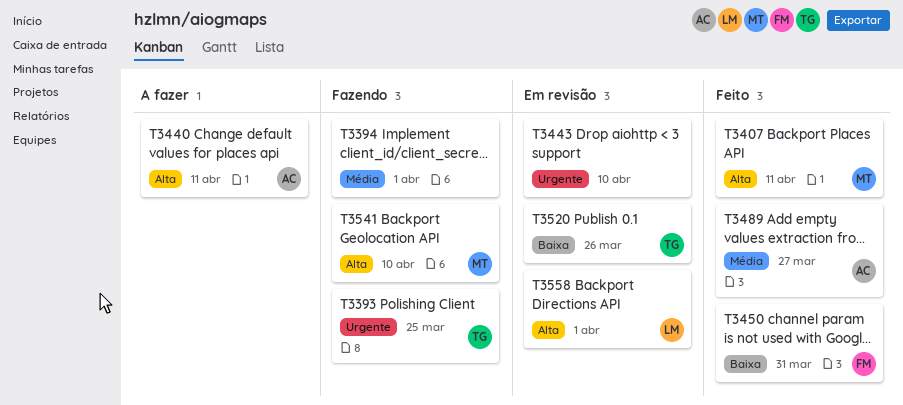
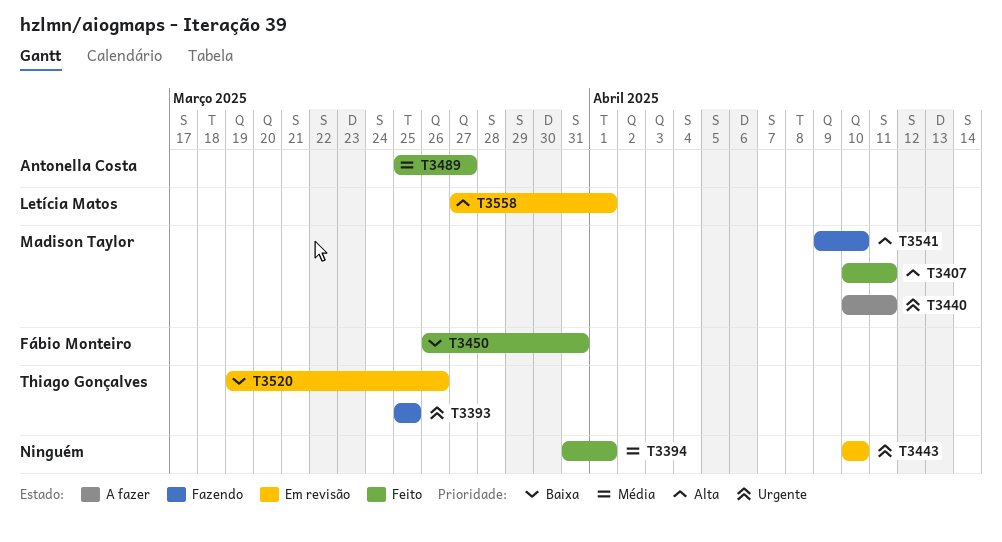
T3394, status: Fazendo -> Feito
T3440, owner: Antonella Costa -> Madison Taylor
T3440, priority: Alta -> Urgente

